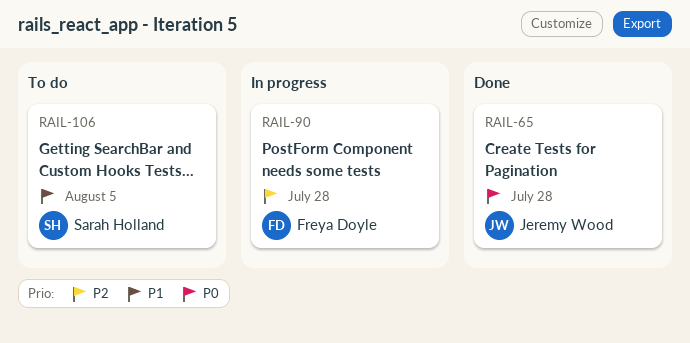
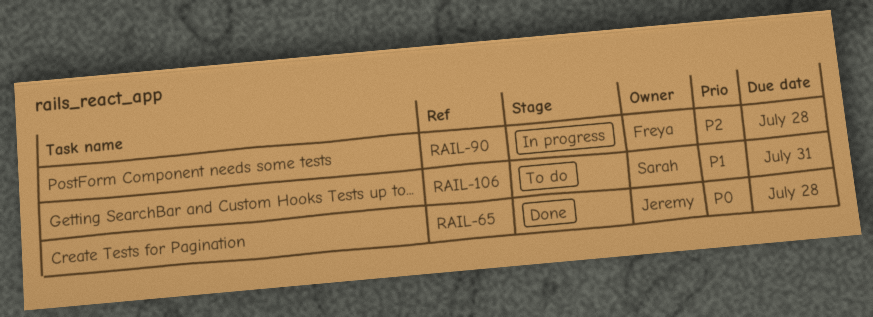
RAIL-106, due: Aug 5 -> Jul 31

